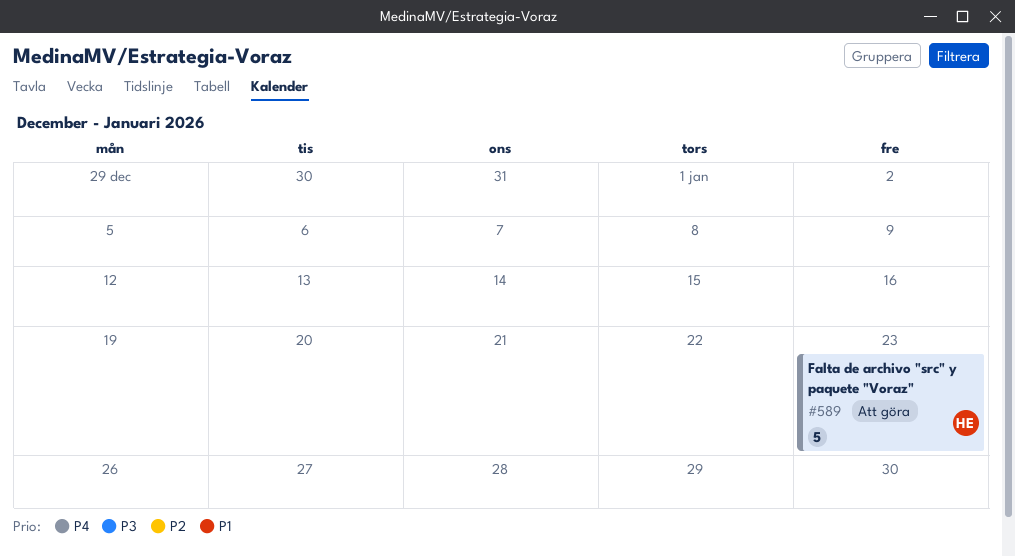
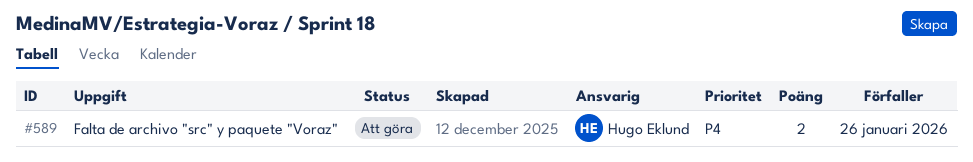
#589, estimate: 5 -> 2
#589, due: Jan 23 -> Jan 26

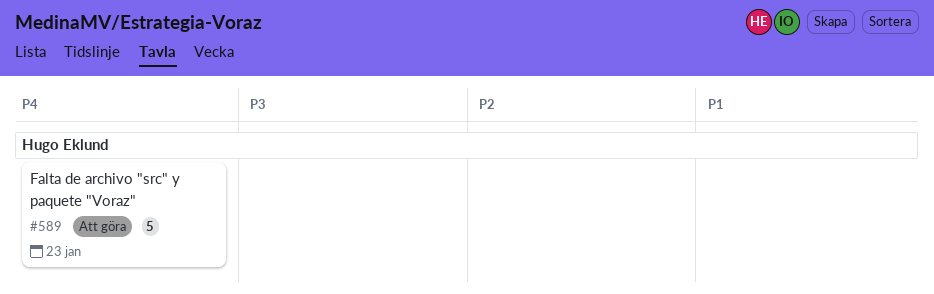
#589, estimate: 2 -> 5
#589, due: Jan 26 -> Jan 23

